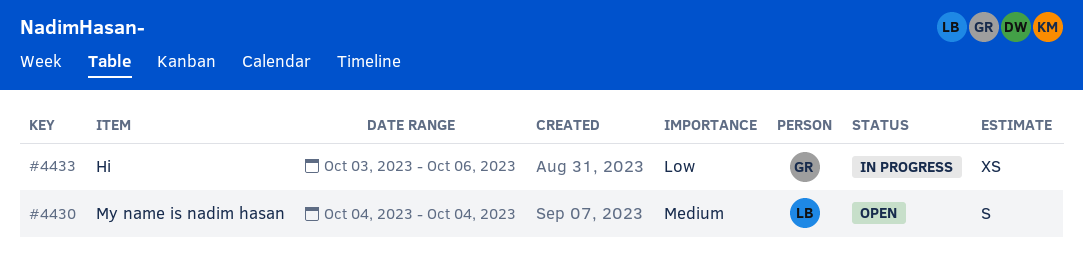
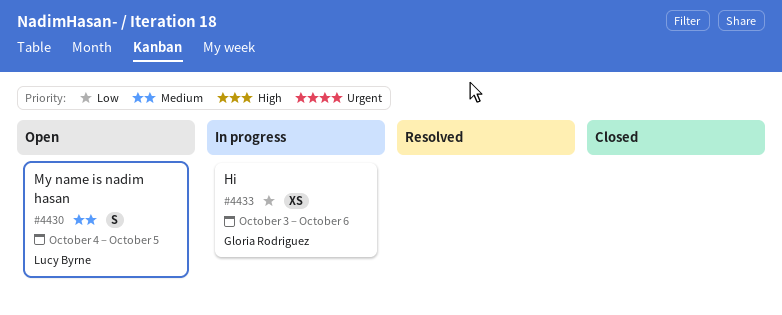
#4430, due: Oct 4 -> Oct 5

